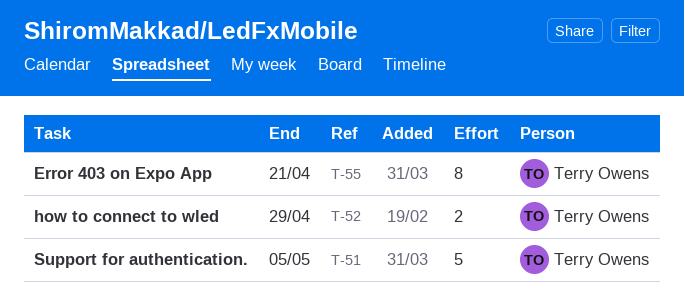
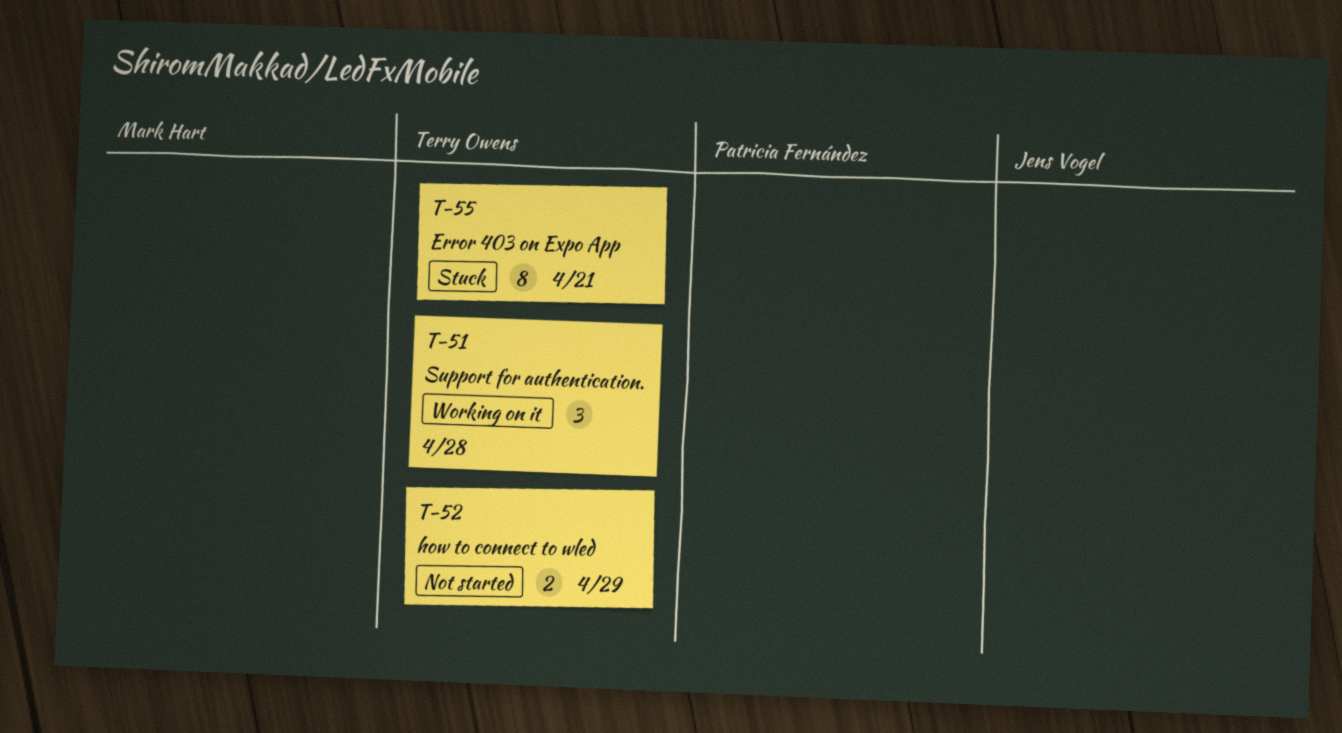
T-51, estimate: 5 -> 3
T-51, due: May 5 -> Apr 28

